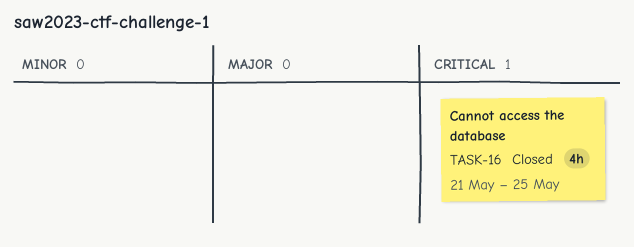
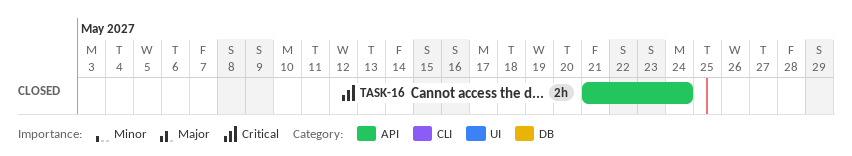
TASK-16, estimate: 4h -> 2h
TASK-16, due: May 25 -> May 24

